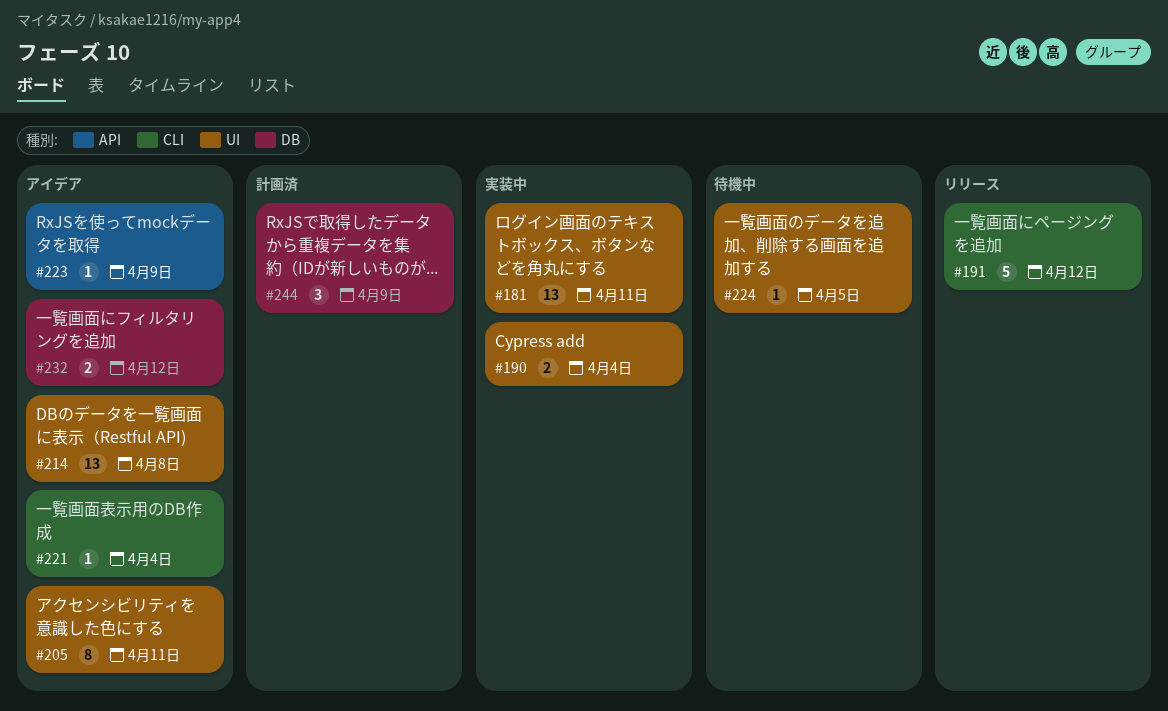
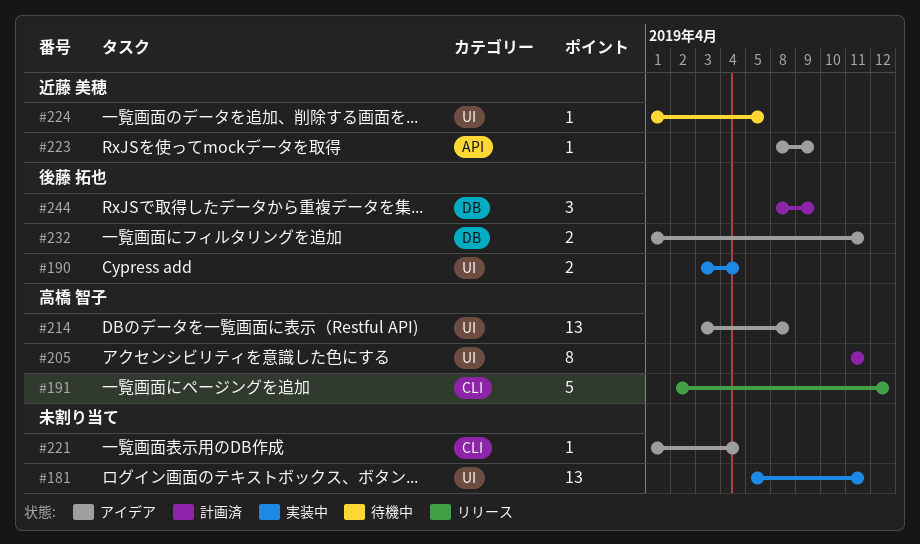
#205, status: アイデア -> 計画済
#232, due: Apr 12 -> Apr 11

